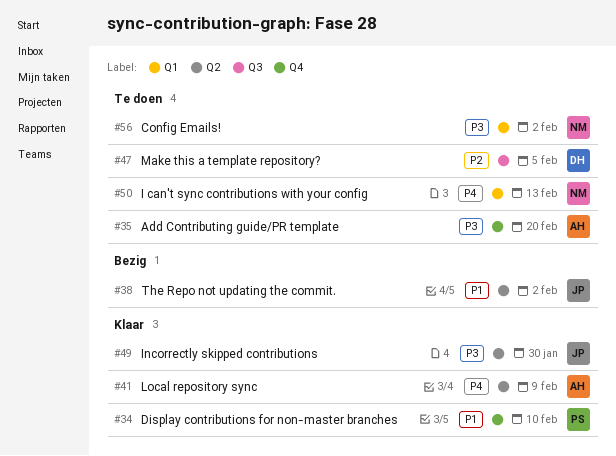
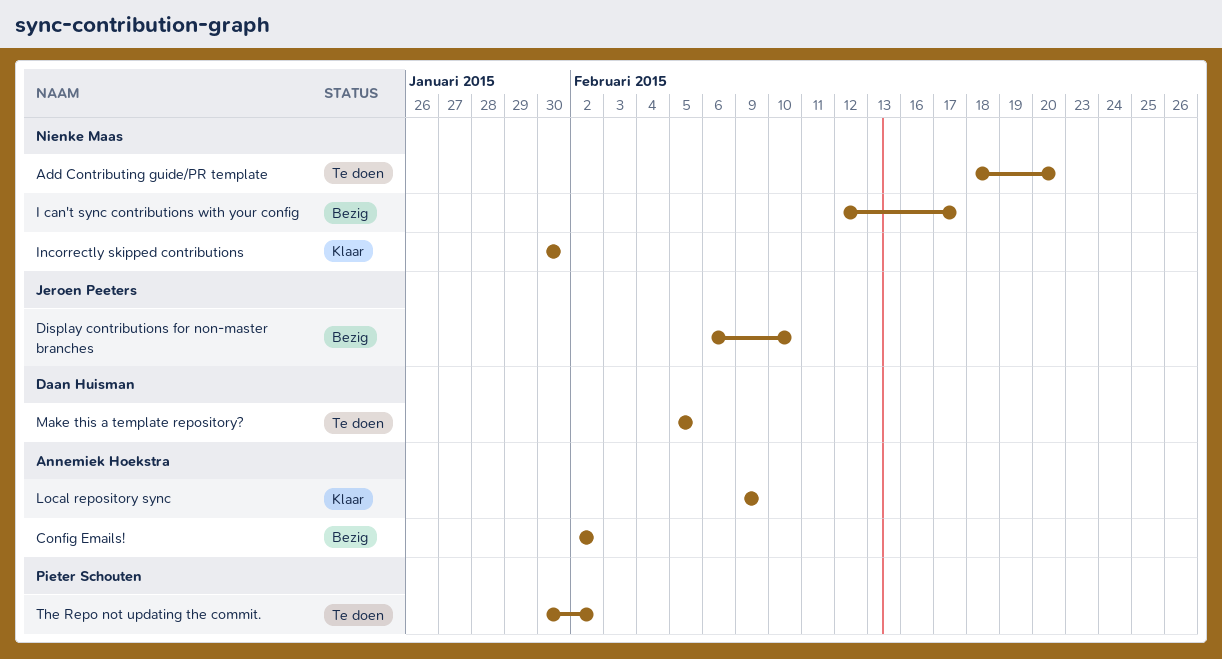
Add Contributing guide/PR template, owner: Annemiek Hoekstra -> Nienke Maas
Config Emails!, status: Te doen -> Bezig
Config Emails!, owner: Nienke Maas -> Annemiek Hoekstra
Display contributions for non-master branches, status: Klaar -> Bezig
Display contributions for non-master branches, owner: Pieter Schouten -> Jeroen Peeters
I can't sync contributions with your config, status: Te doen -> Bezig
I can't sync contributions with your config, due: Feb 13 -> Feb 17
Incorrectly skipped contributions, owner: Jeroen Peeters -> Nienke Maas
The Repo not updating the commit., status: Bezig -> Te doen
The Repo not updating the commit., owner: Jeroen Peeters -> Pieter Schouten

